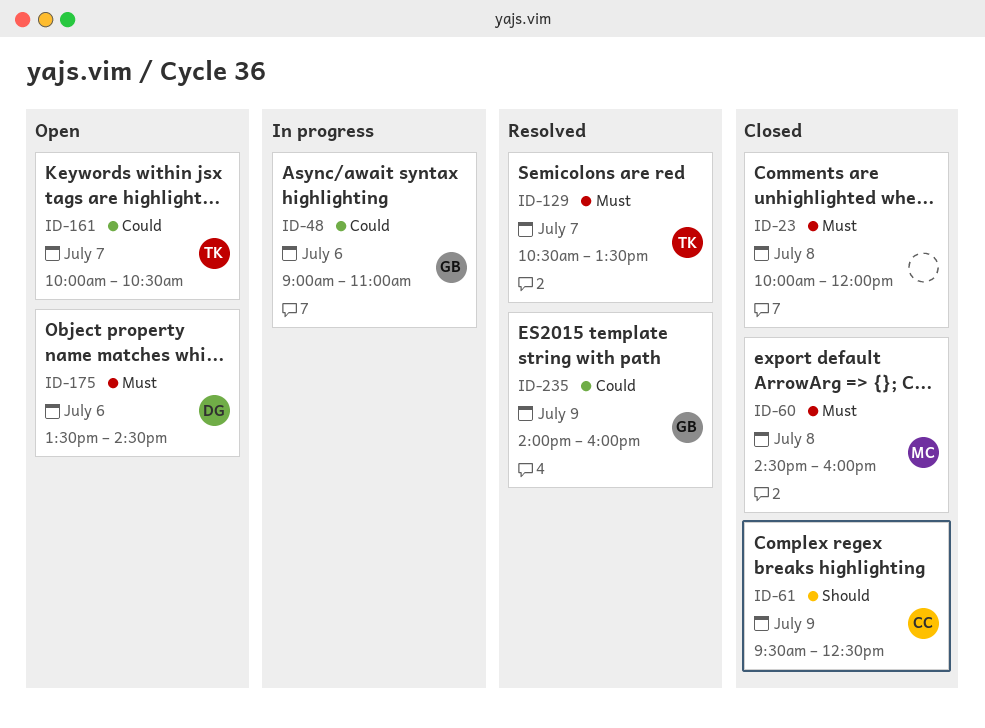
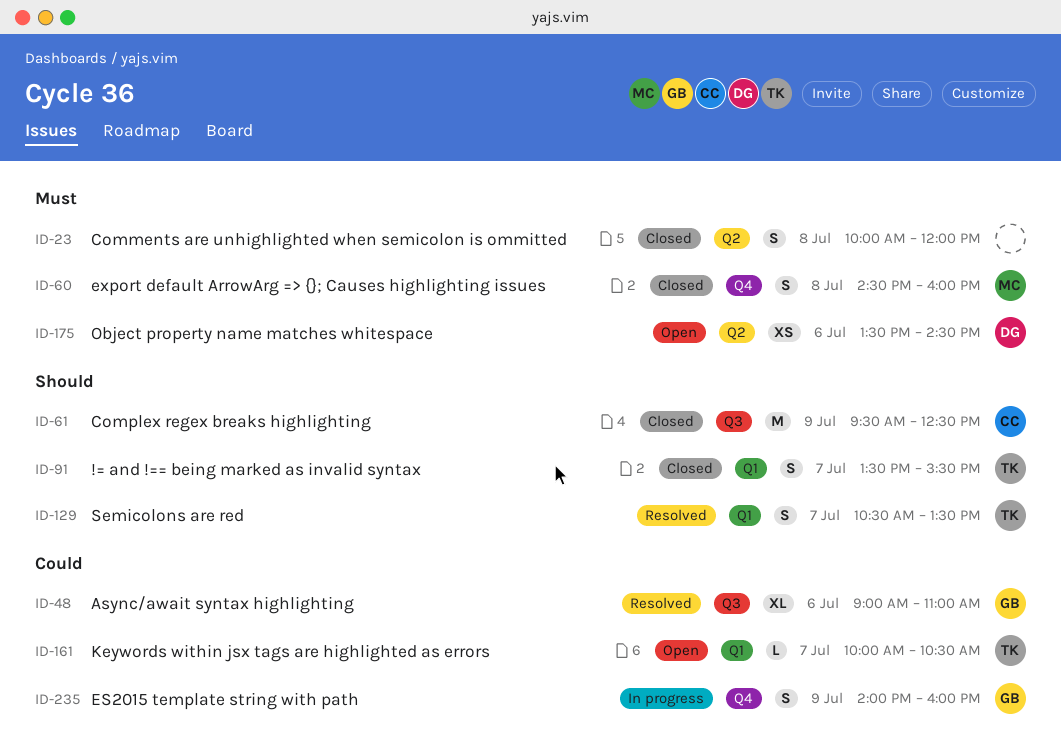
ID-48, status: In progress -> Resolved
ID-91: none -> present
ID-129, priority: Must -> Should
ID-235, status: Resolved -> In progress

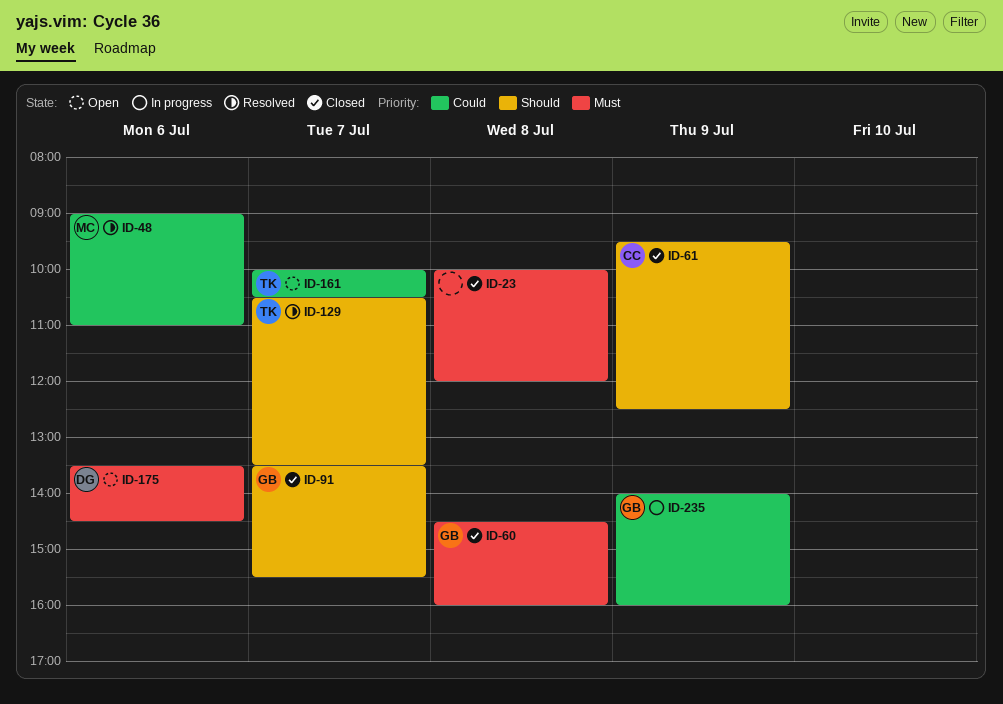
ID-48, owner: GB -> MC
ID-60, owner: MC -> GB
ID-91, owner: TK -> GB

